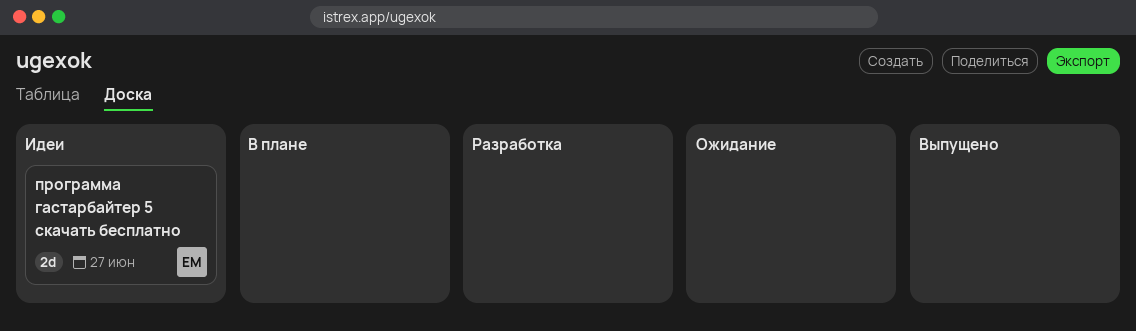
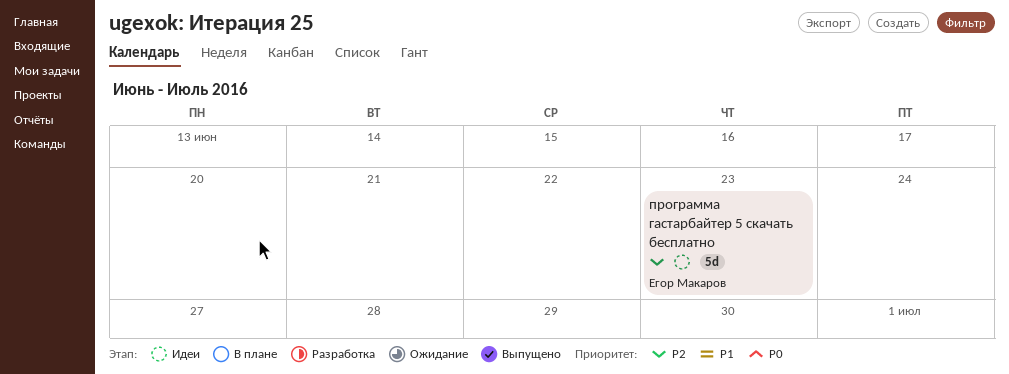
программа гастарбайтер 5 скачать бесплатно, estimate: 2d -> 5d
программа гастарбайтер 5 скачать бесплатно, due: Jun 27 -> Jun 23

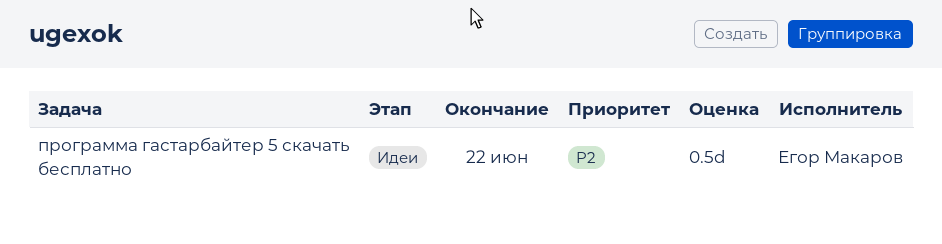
программа гастарбайтер 5 скачать бесплатно, estimate: 5d -> 0.5d
программа гастарбайтер 5 скачать бесплатно, due: Jun 23 -> Jun 22

